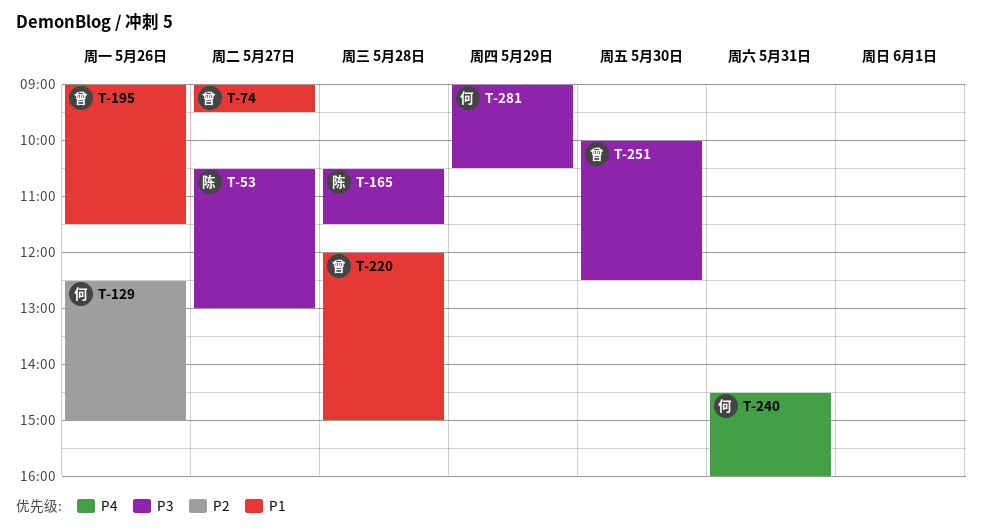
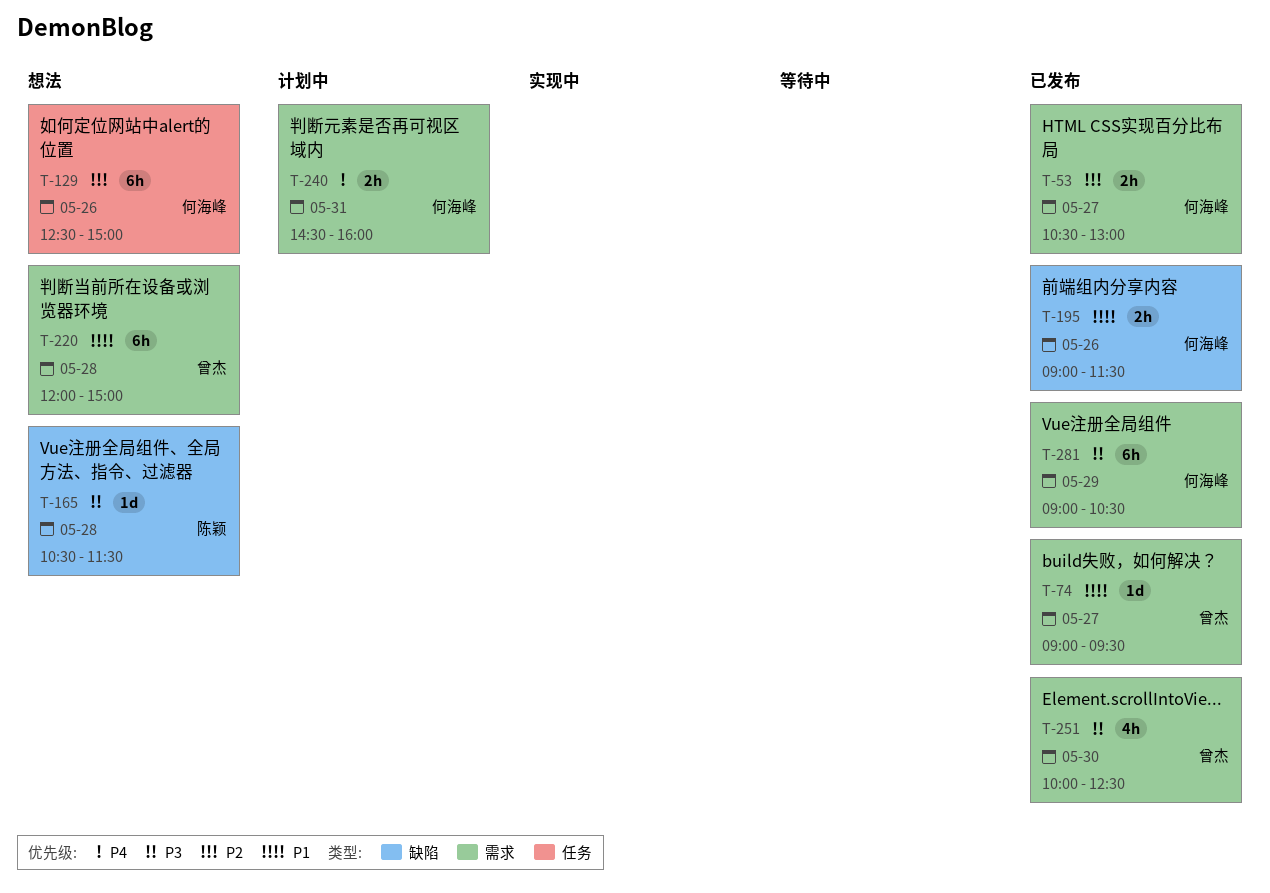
T-53, owner: 陈颖 -> 何海峰
T-53, priority: P3 -> P2
T-195, owner: 曾杰 -> 何海峰

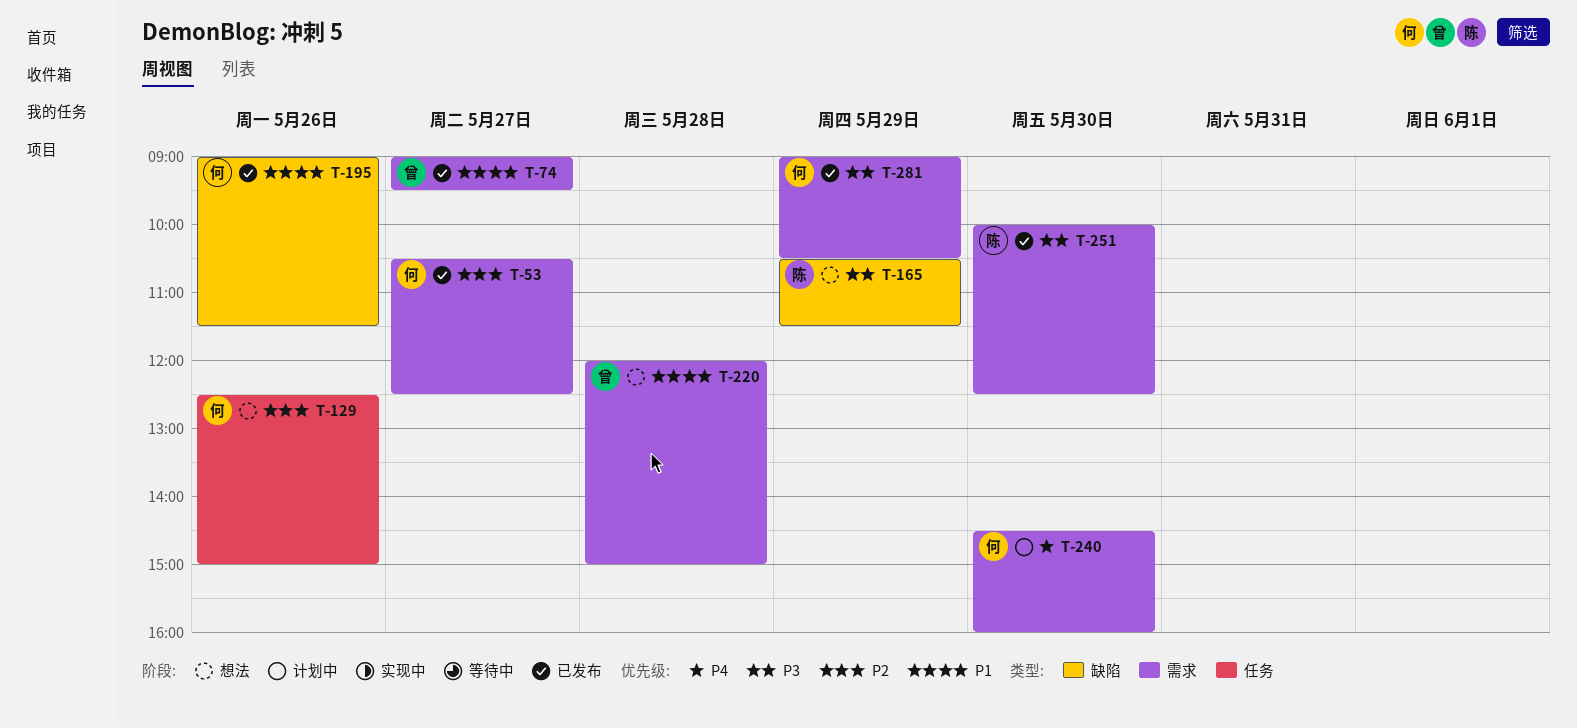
T-53, ends: 13:00 -> 12:30
T-165, day: May 28 -> May 29
T-240, day: May 31 -> May 30
T-251, owner: 曾杰 -> 陈颖

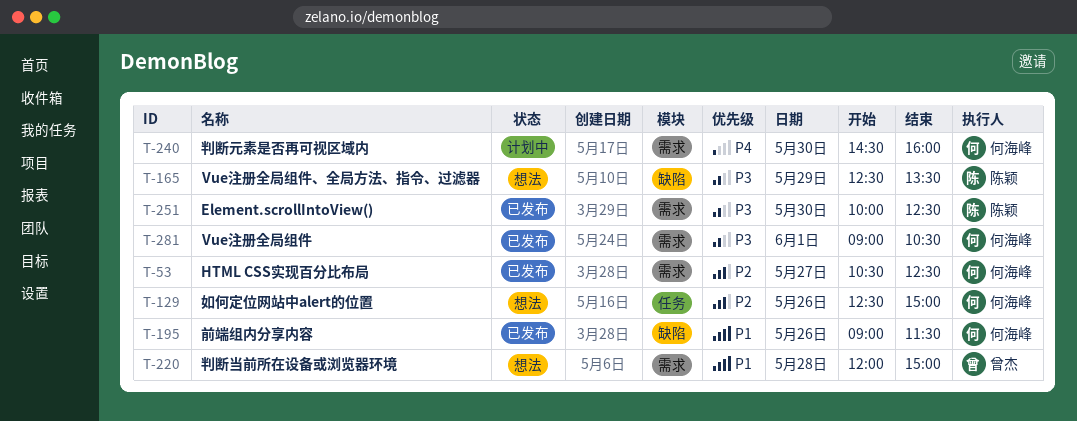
T-74: present -> none
T-165, begins: 10:30 -> 12:30
T-165, ends: 11:30 -> 13:30
T-281, day: May 29 -> Jun 1

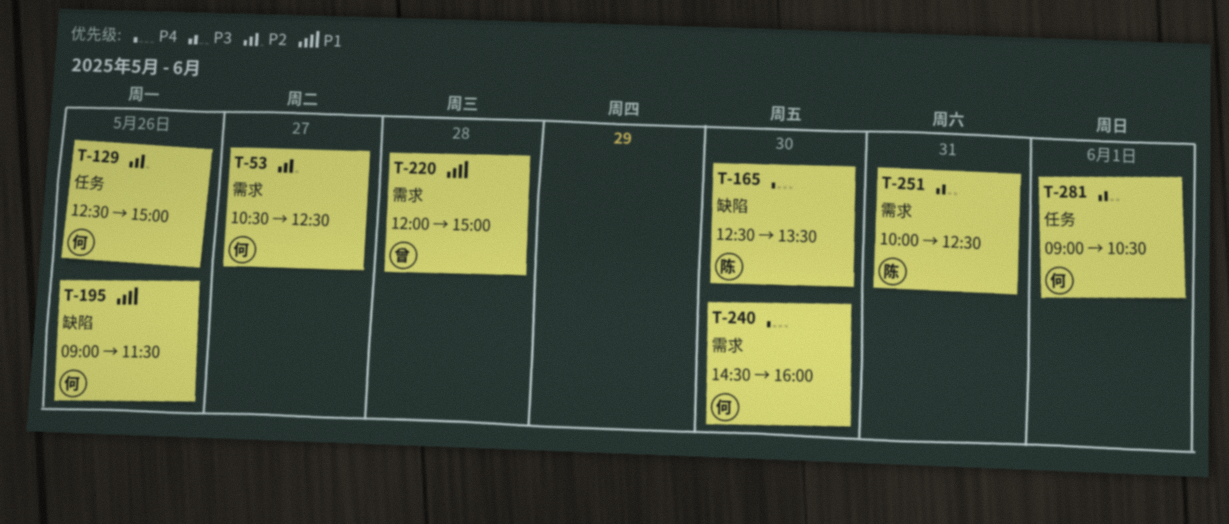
T-165, priority: P3 -> P4
T-165, day: May 29 -> May 30
T-251, day: May 30 -> May 31
T-281, label: 需求 -> 任务

